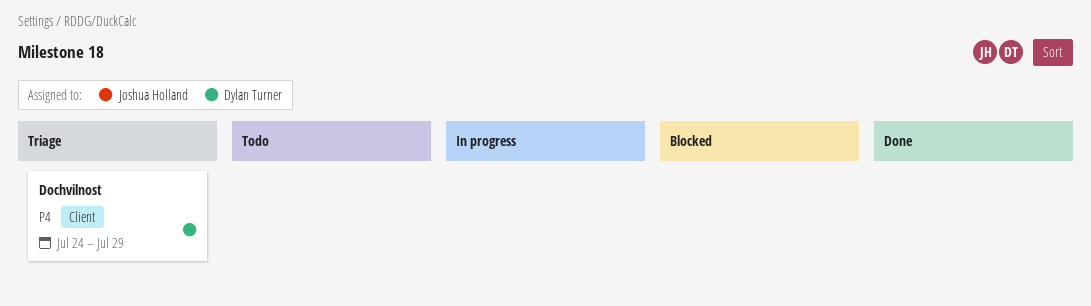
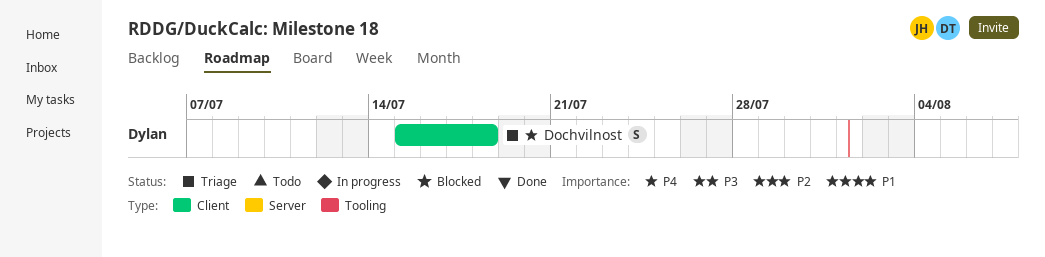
Dochvilnost, start: Jul 24 -> Jul 15
Dochvilnost, due: Jul 29 -> Jul 18

